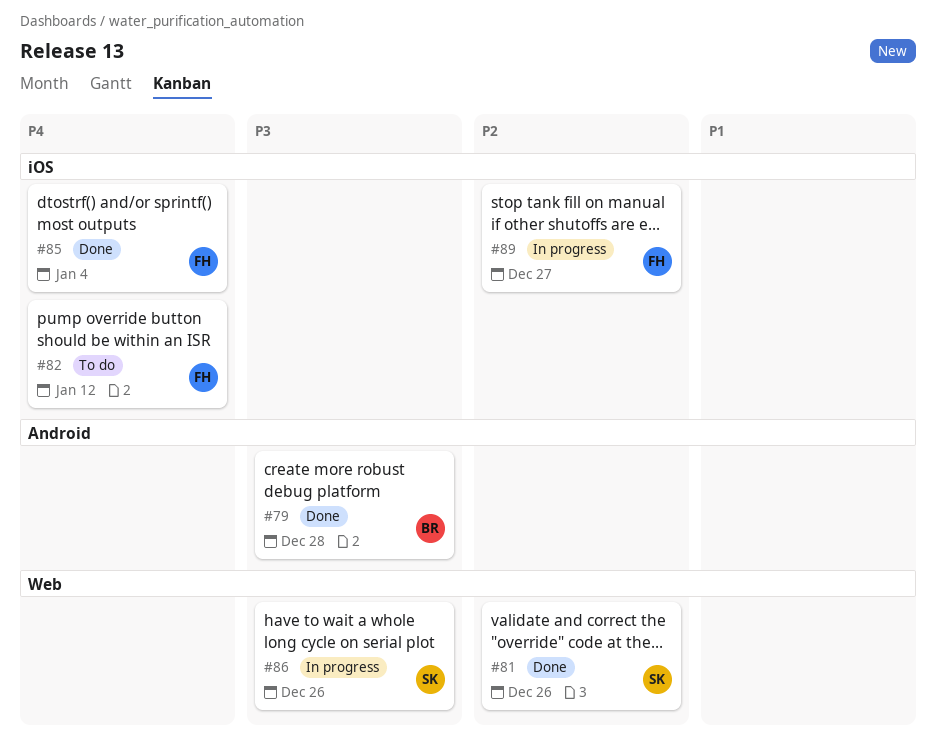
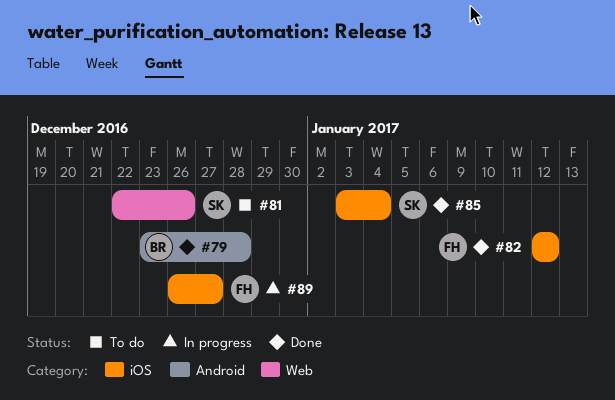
#81, status: Done -> To do
#82, status: To do -> Done
#85, owner: FH -> SK
#86: present -> none

